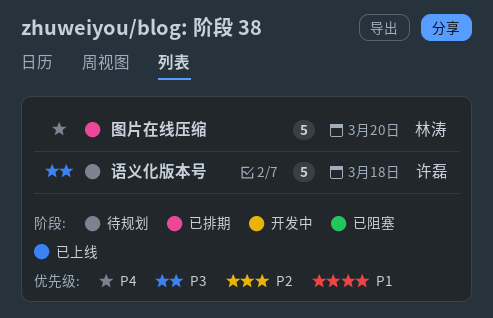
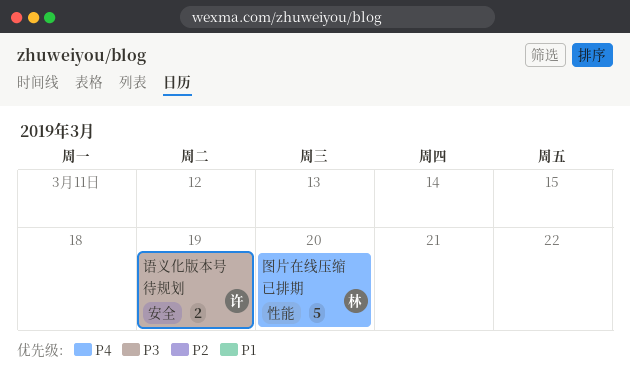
语义化版本号, estimate: 5 -> 2
语义化版本号, due: Mar 18 -> Mar 19

